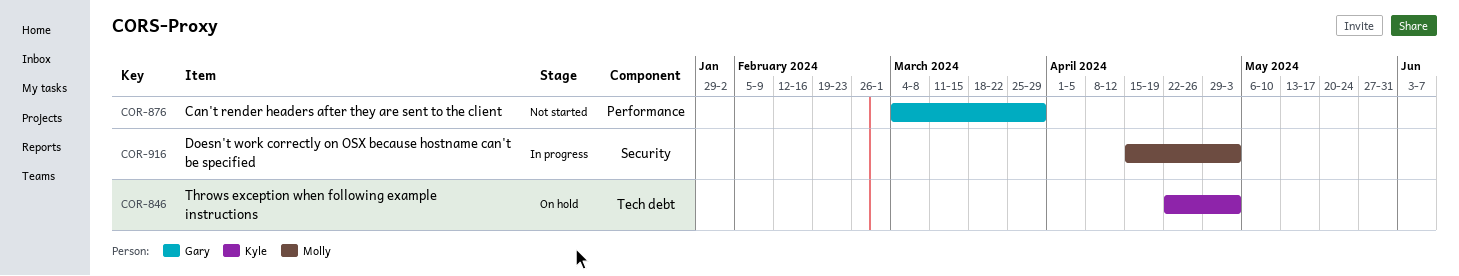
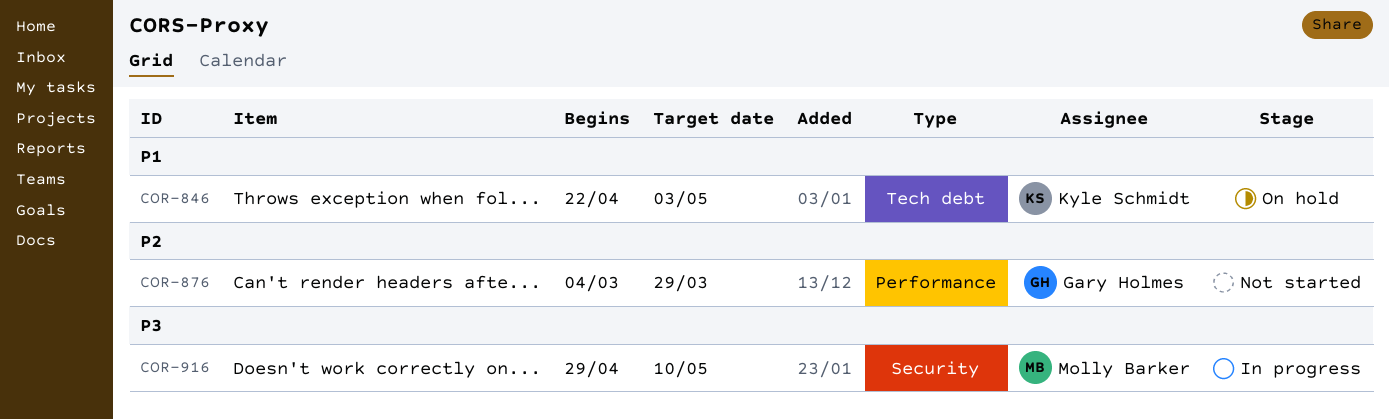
COR-916, start: Apr 15 -> Apr 29
COR-916, due: May 3 -> May 10

